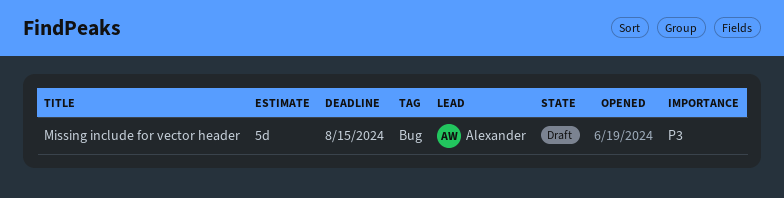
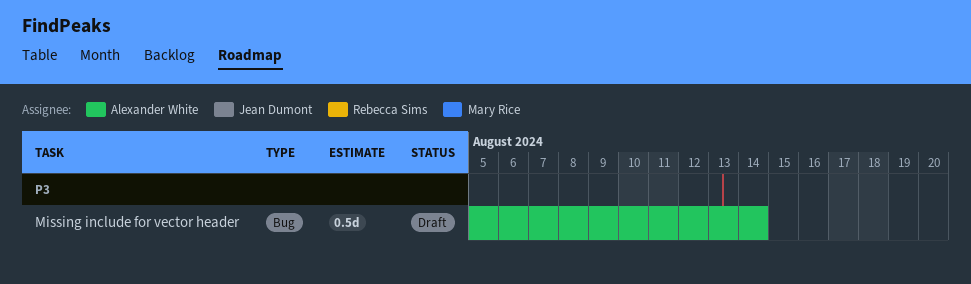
Missing include for vector header, estimate: 5d -> 0.5d
Missing include for vector header, due: Aug 15 -> Aug 14

